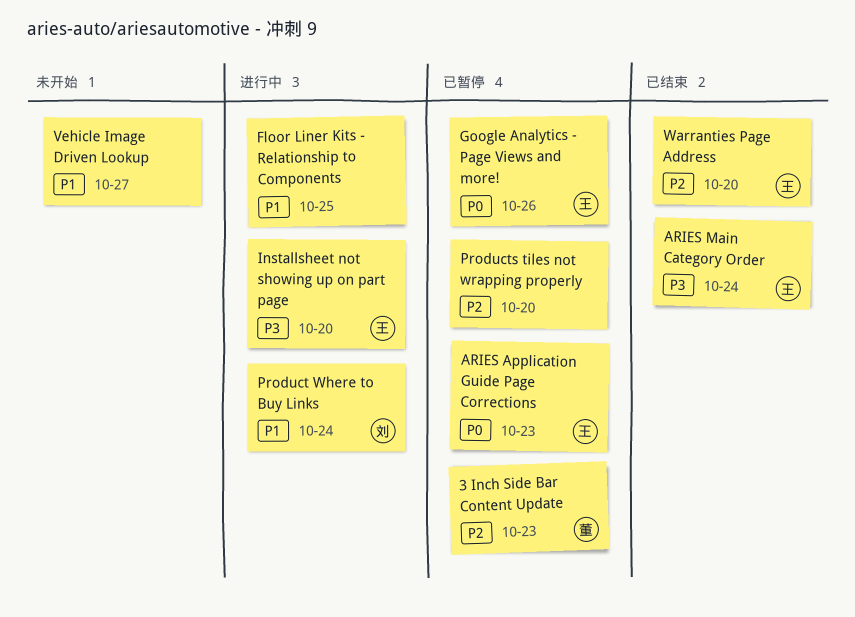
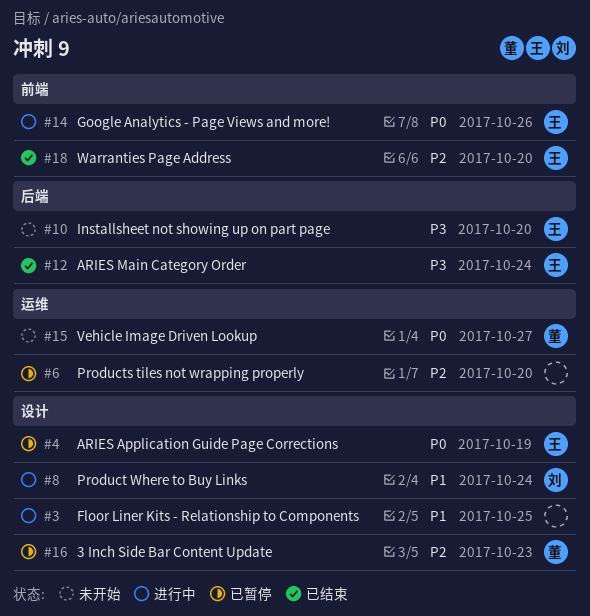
ARIES Application Guide Page Corrections, due: Oct 23 -> Oct 19
Google Analytics - Page Views and more!, status: 已暂停 -> 进行中
Installsheet not showing up on part page, status: 进行中 -> 未开始
Vehicle Image Driven Lookup, owner: none -> 董
Vehicle Image Driven Lookup, priority: P1 -> P0

